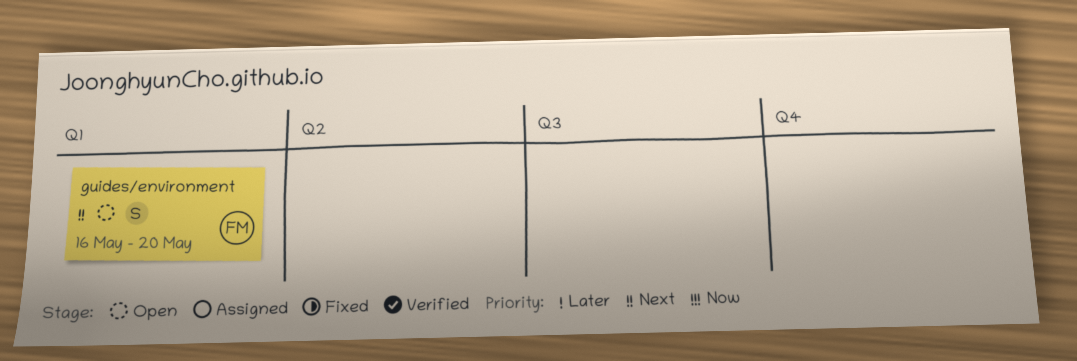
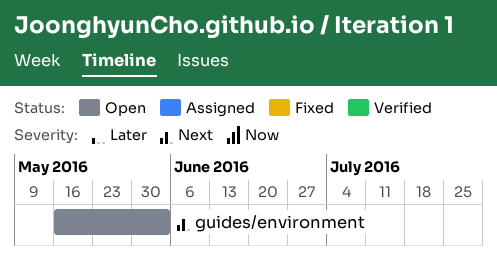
guides/environment, due: May 20 -> Jun 3

